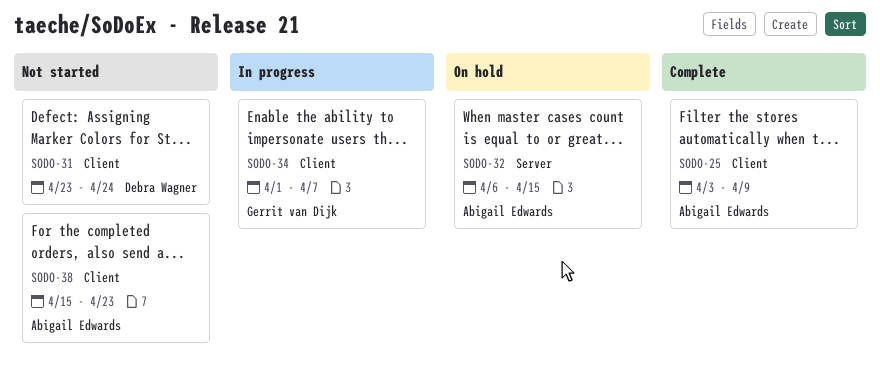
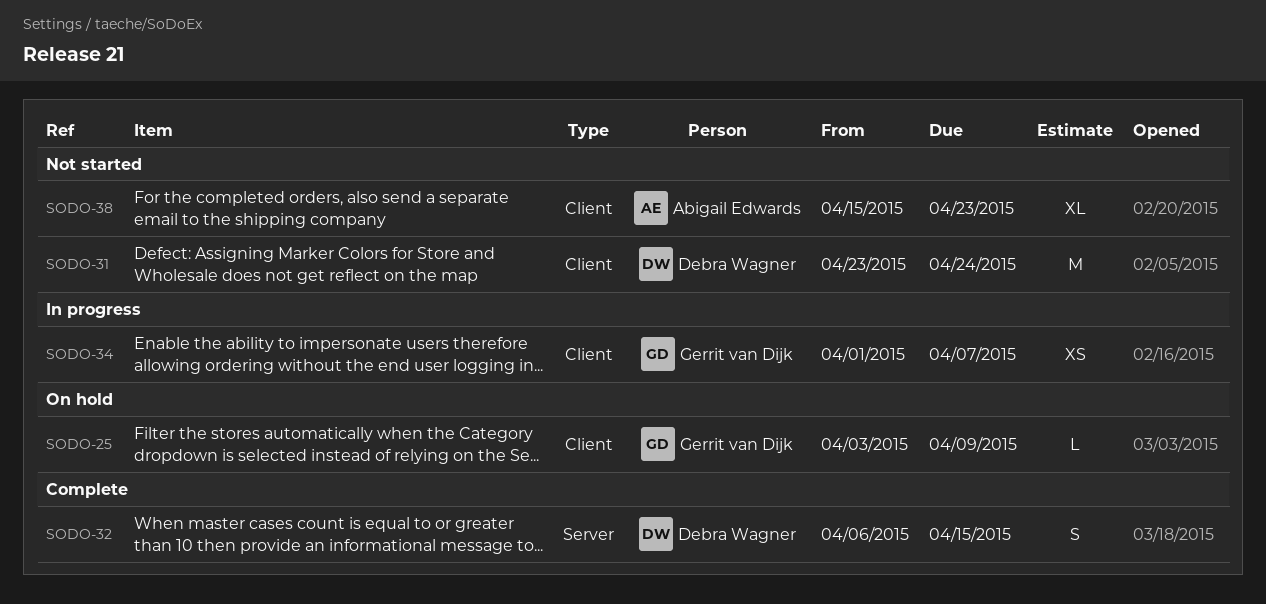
SODO-25, status: Complete -> On hold
SODO-25, owner: Abigail Edwards -> Gerrit van Dijk
SODO-32, status: On hold -> Complete
SODO-32, owner: Abigail Edwards -> Debra Wagner

